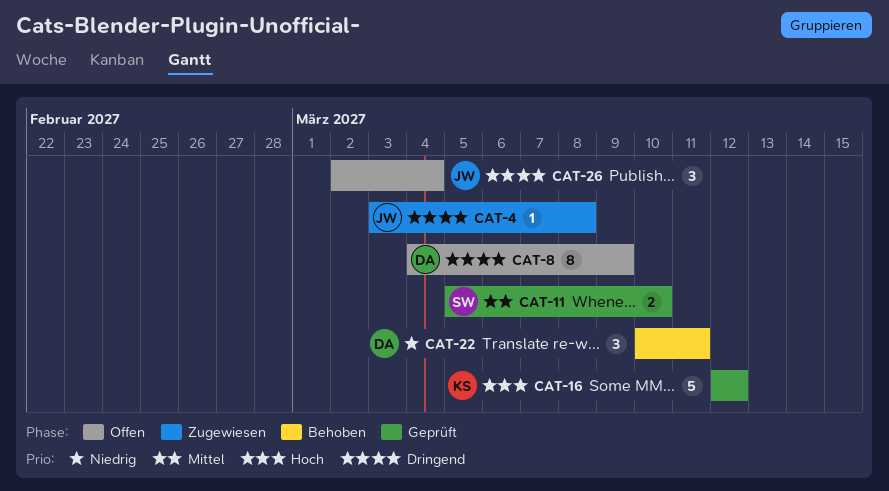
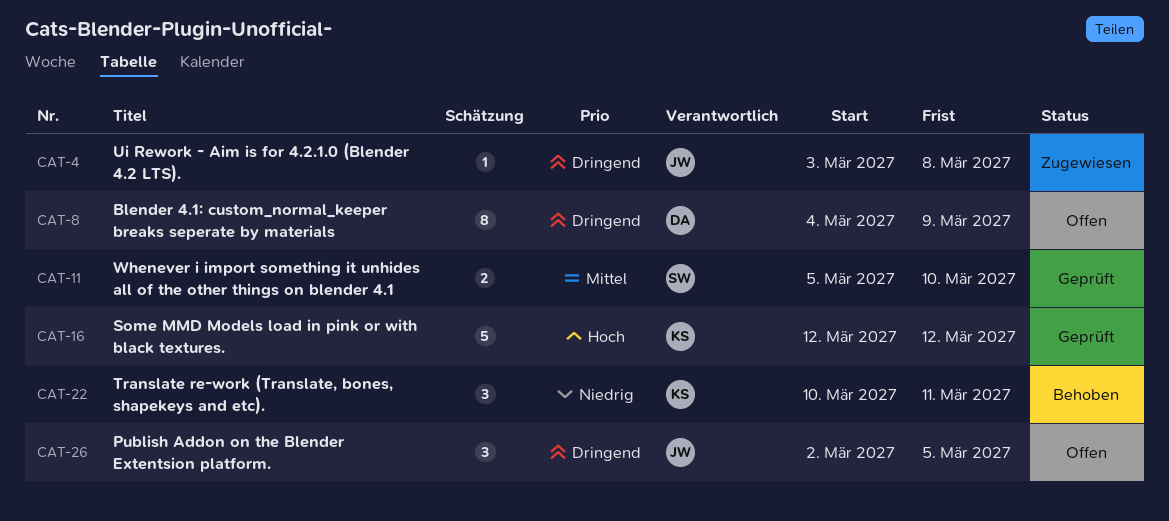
CAT-22, owner: DA -> KS
CAT-26, due: Mar 4 -> Mar 5

